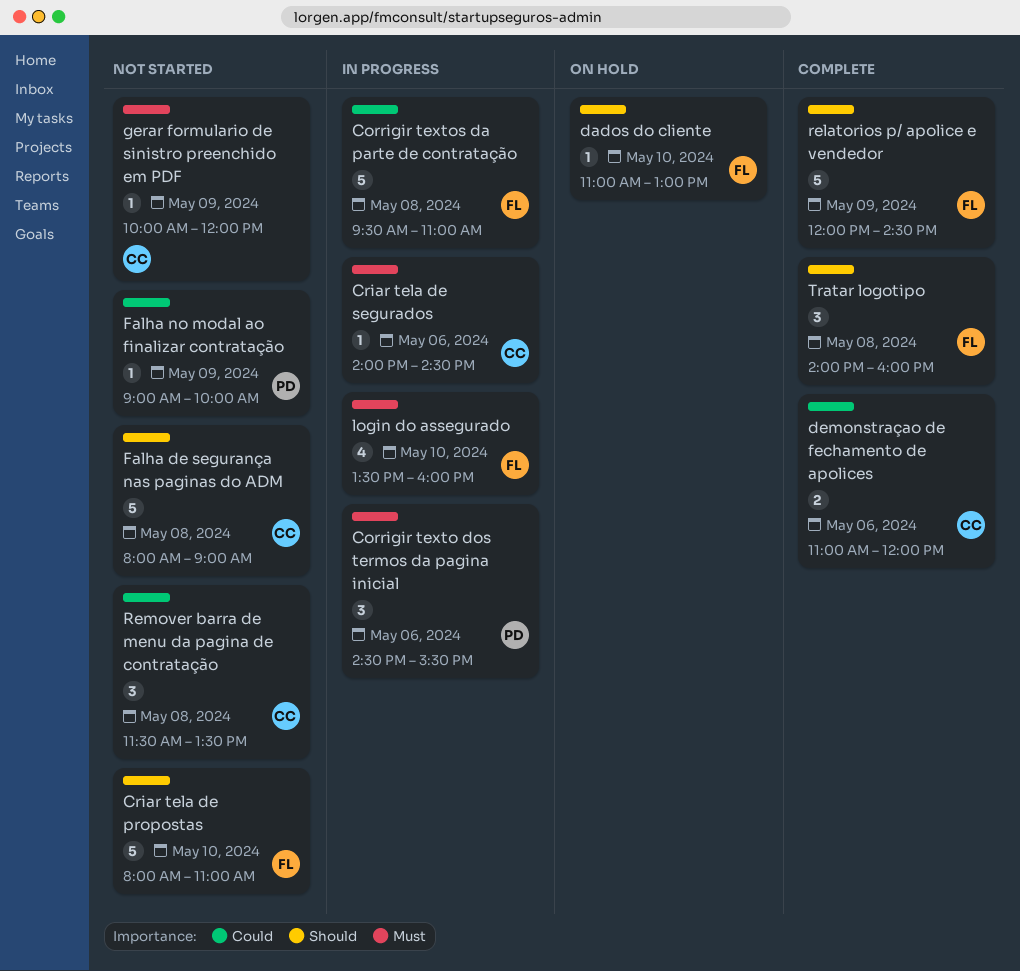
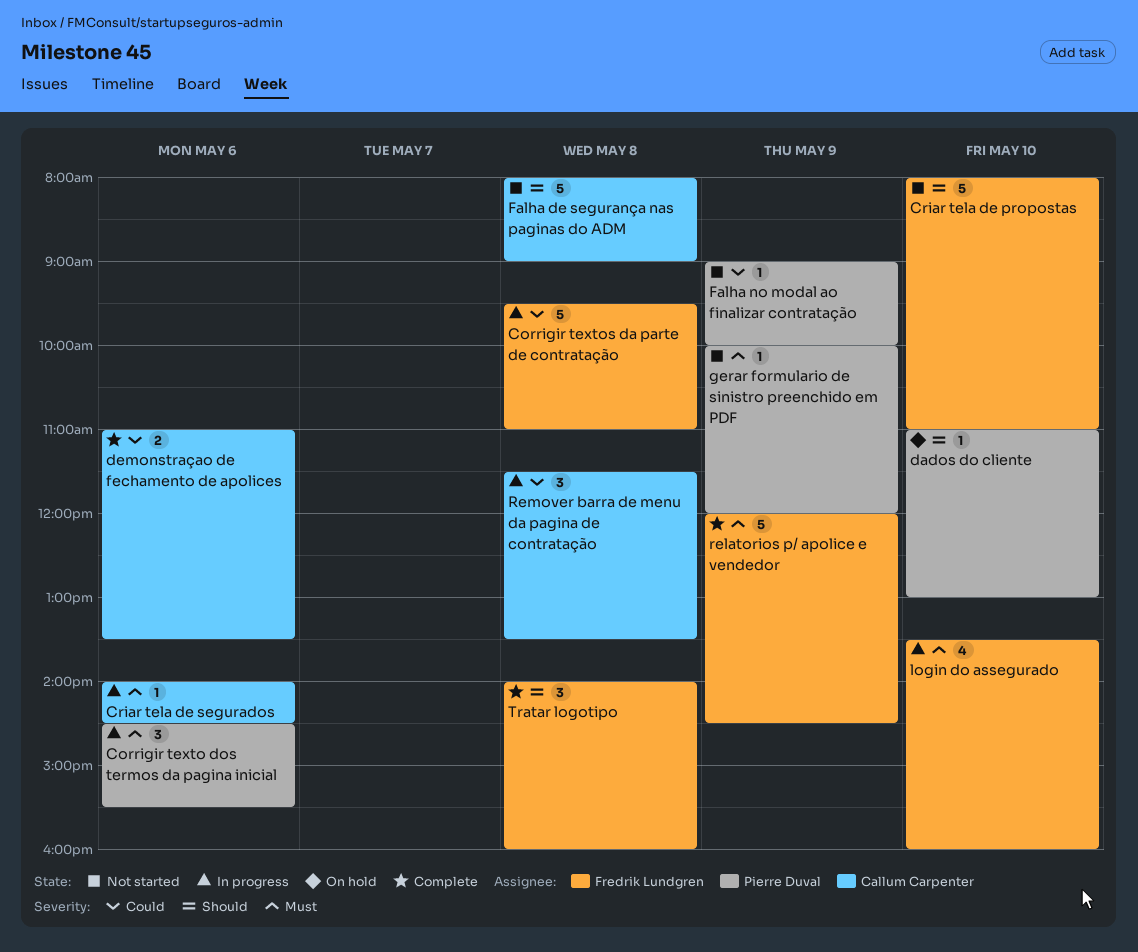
dados do cliente, owner: Fredrik Lundgren -> Pierre Duval
demonstraçao de fechamento de apolices, ends: 12:00 -> 13:30
gerar formulario de sinistro preenchido em PDF, owner: Callum Carpenter -> Pierre Duval
relatorios p/ apolice e vendedor, priority: Should -> Must
Remover barra de menu da pagina de contratação, status: Not started -> In progress

